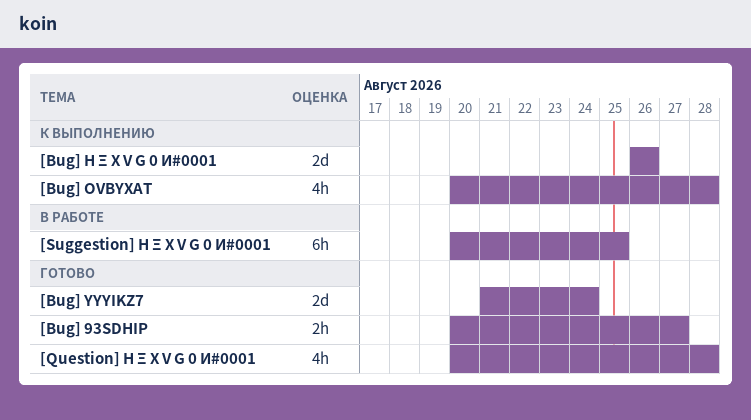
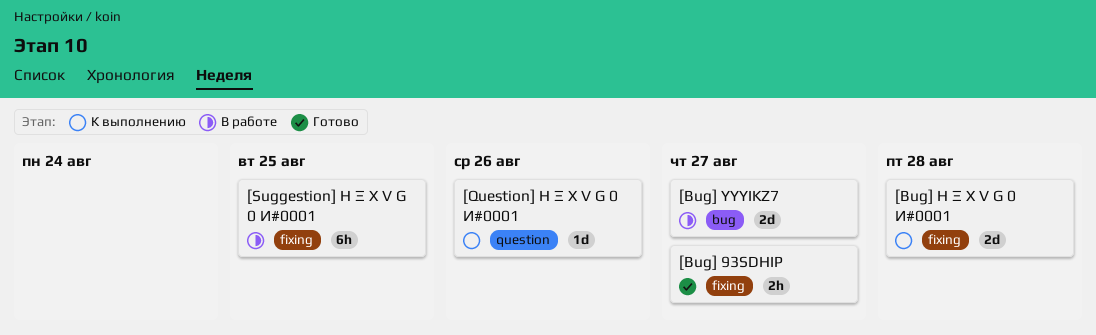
[Bug] H Ξ X V G 0 И#0001, due: Aug 26 -> Aug 28
[Bug] OVBYXAT: present -> none
[Bug] YYYIKZ7, status: Готово -> В работе
[Bug] YYYIKZ7, due: Aug 24 -> Aug 27
[Question] H Ξ X V G 0 И#0001, status: Готово -> К выполнению
[Question] H Ξ X V G 0 И#0001, estimate: 4h -> 1d
[Question] H Ξ X V G 0 И#0001, due: Aug 28 -> Aug 26

